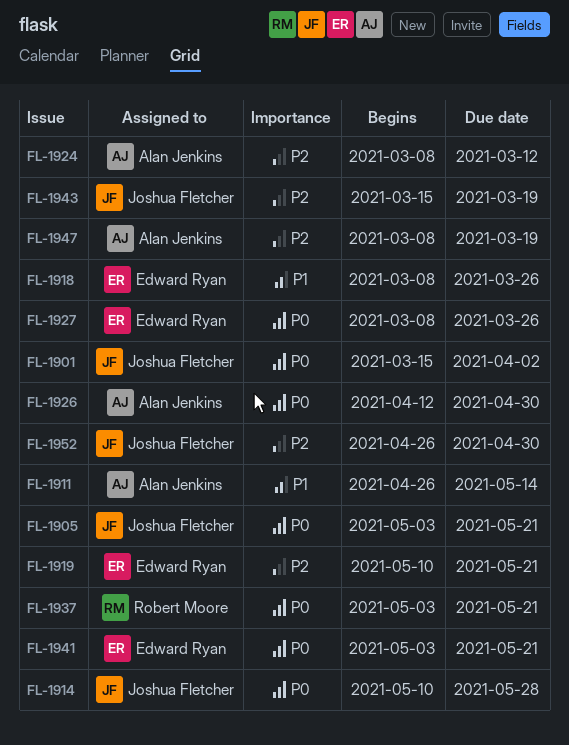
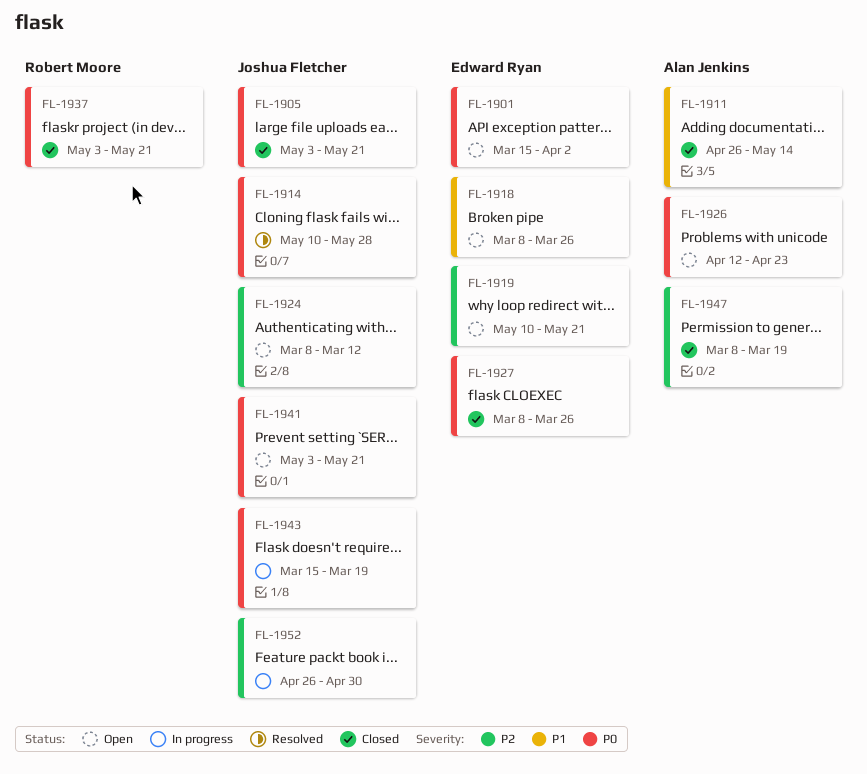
FL-1901, owner: Joshua Fletcher -> Edward Ryan
FL-1924, owner: Alan Jenkins -> Joshua Fletcher
FL-1926, due: Apr 30 -> Apr 23
FL-1941, owner: Edward Ryan -> Joshua Fletcher
FL-1943, priority: P2 -> P0

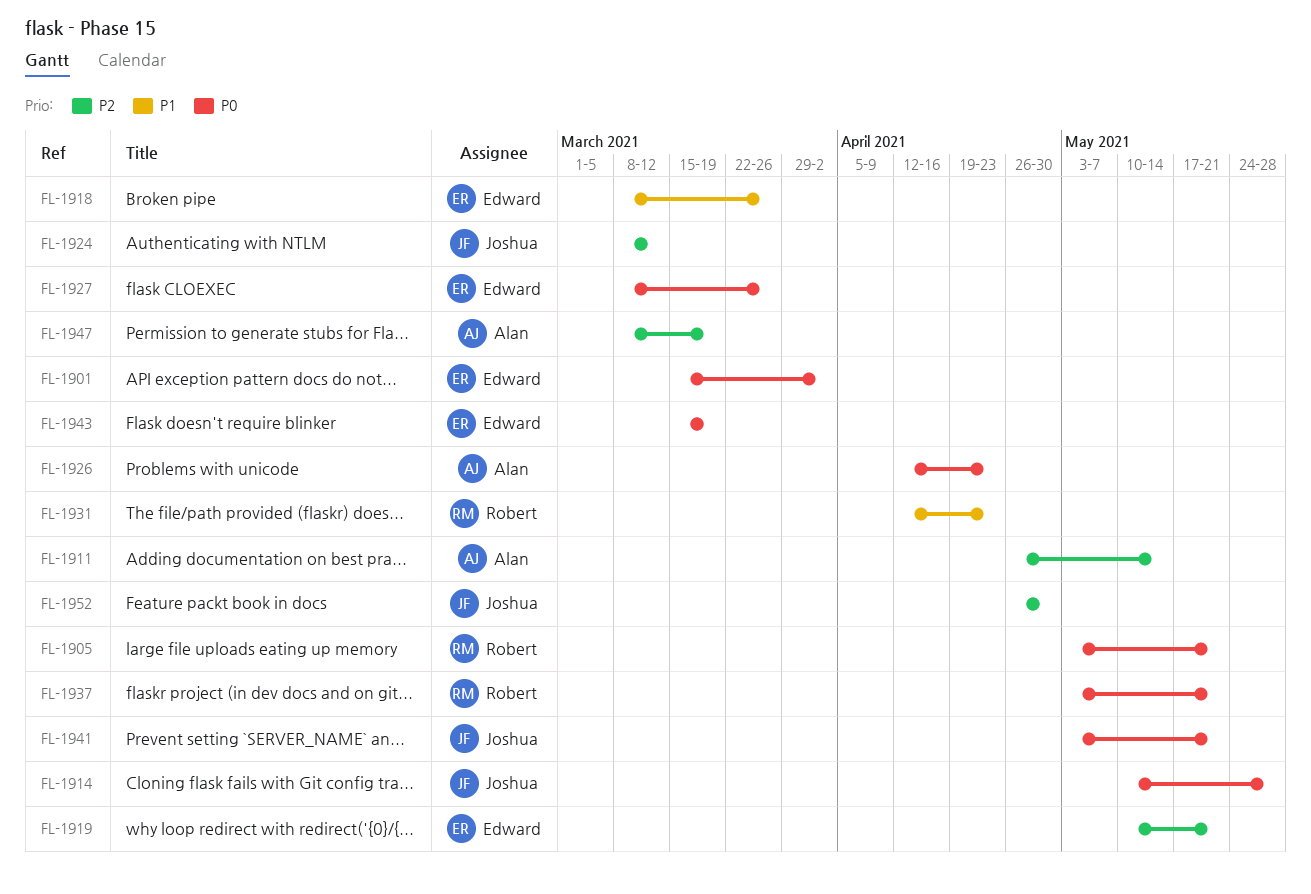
FL-1905, owner: Joshua Fletcher -> Robert Moore
FL-1911, priority: P1 -> P2
FL-1931: none -> present
FL-1943, owner: Joshua Fletcher -> Edward Ryan

